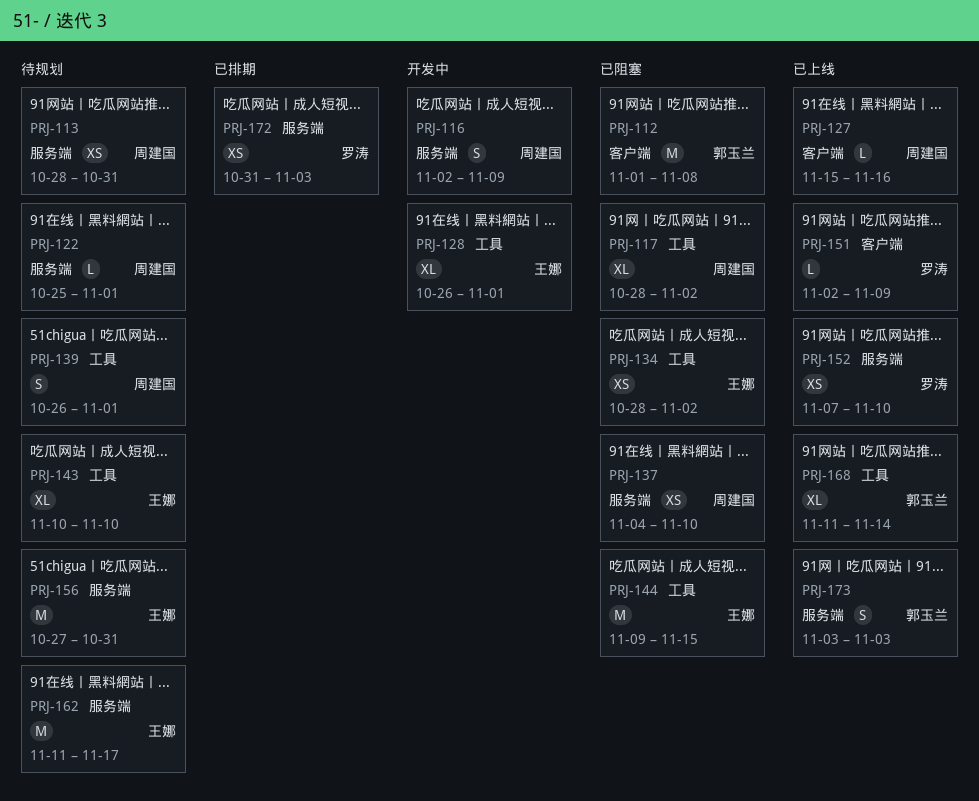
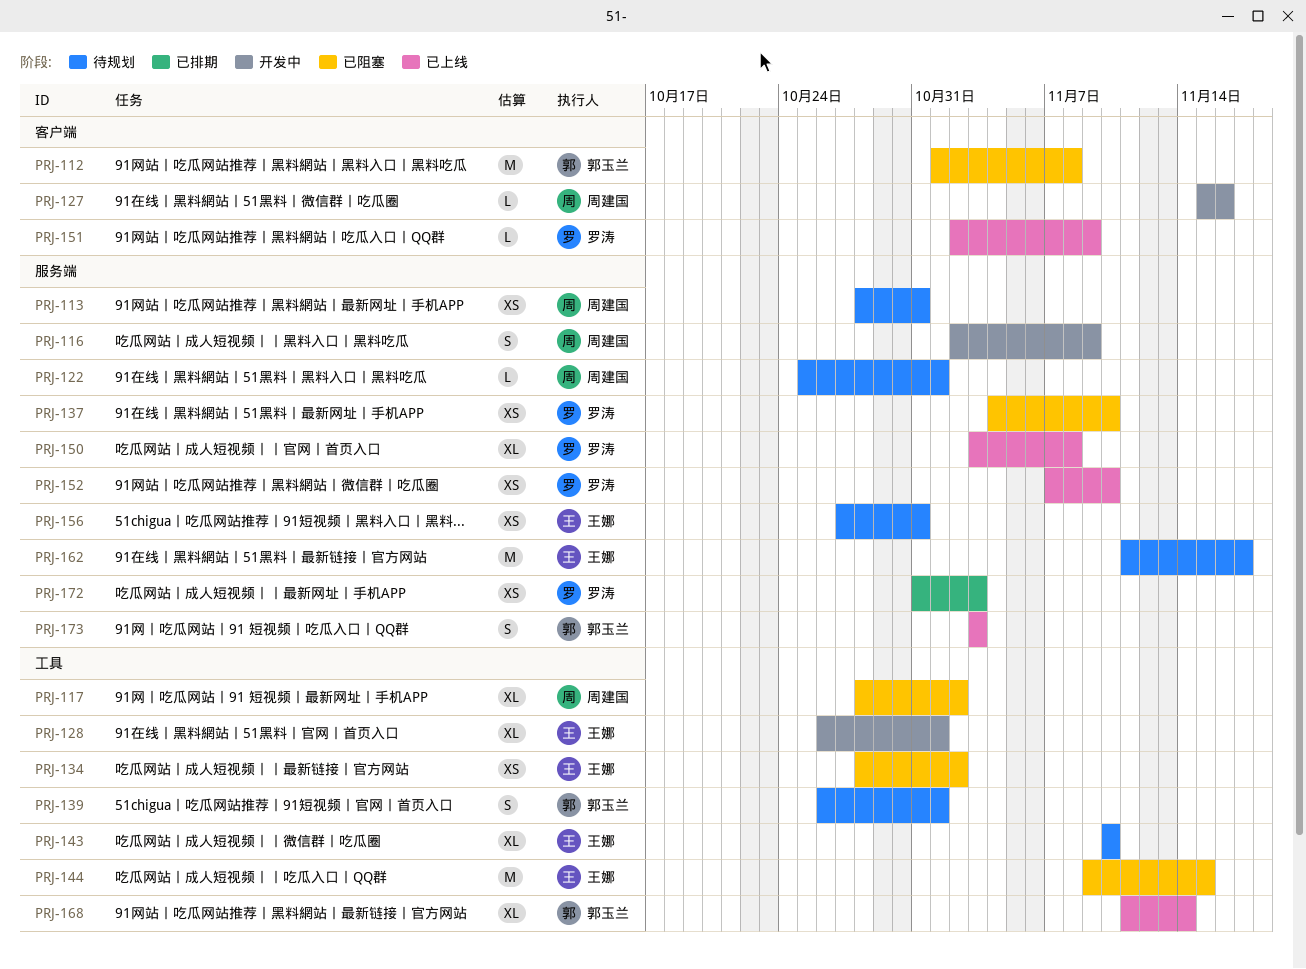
PRJ-127, status: 已上线 -> 开发中
PRJ-137, owner: 周建国 -> 罗涛
PRJ-139, owner: 周建国 -> 郭玉兰
PRJ-150: none -> present
PRJ-156, estimate: M -> XS

